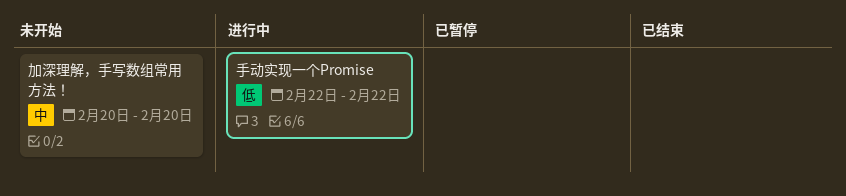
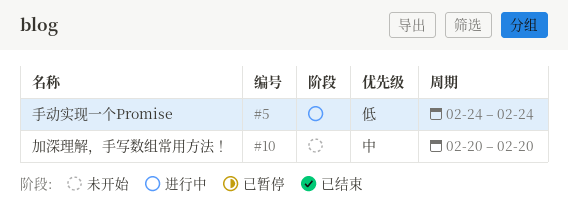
手动实现一个Promise, start: Feb 22 -> Feb 24
手动实现一个Promise, due: Feb 22 -> Feb 24

